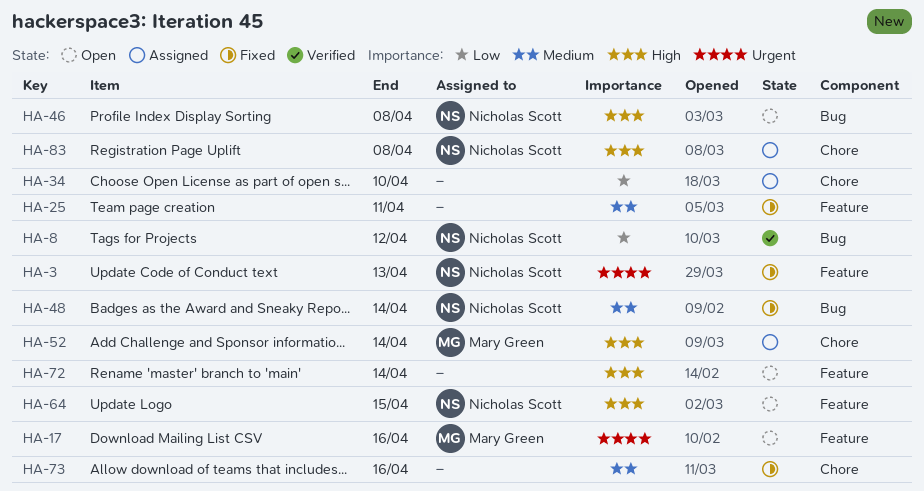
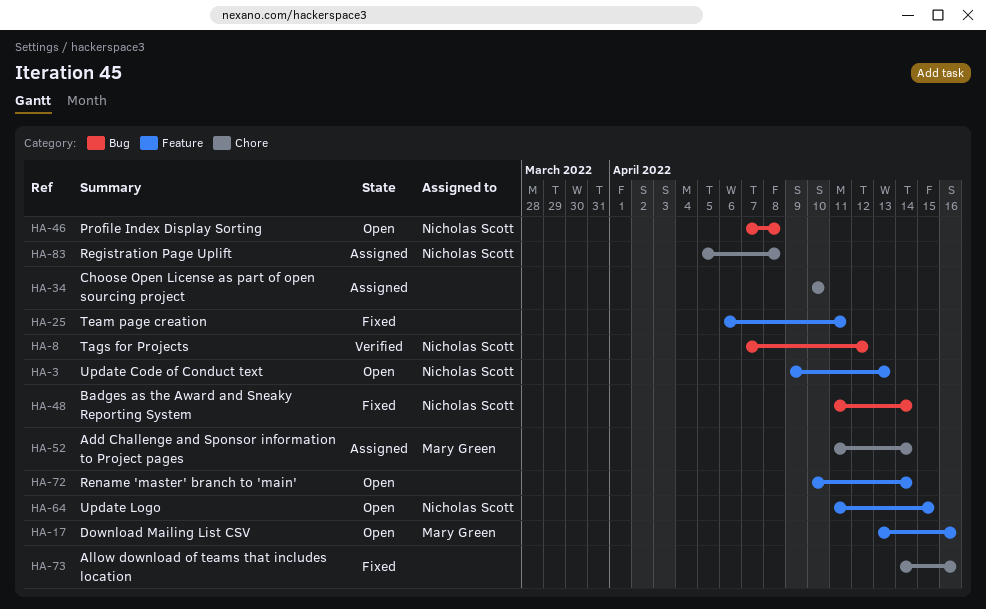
HA-3, status: Fixed -> Open

